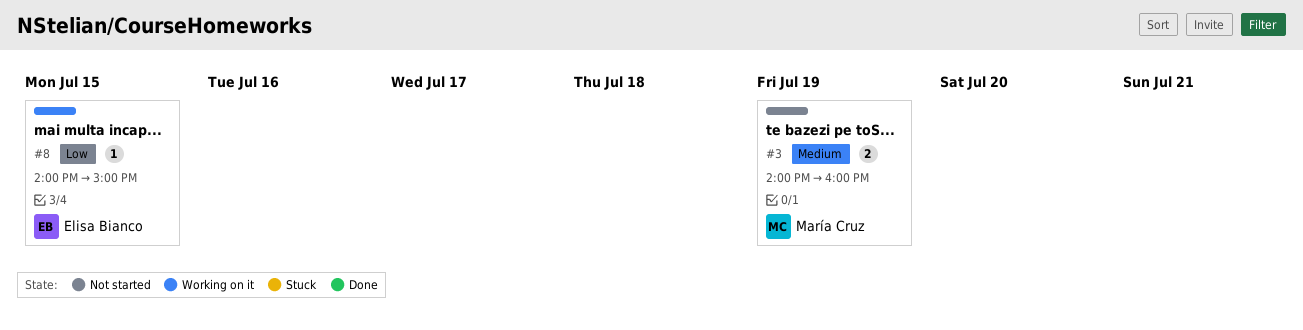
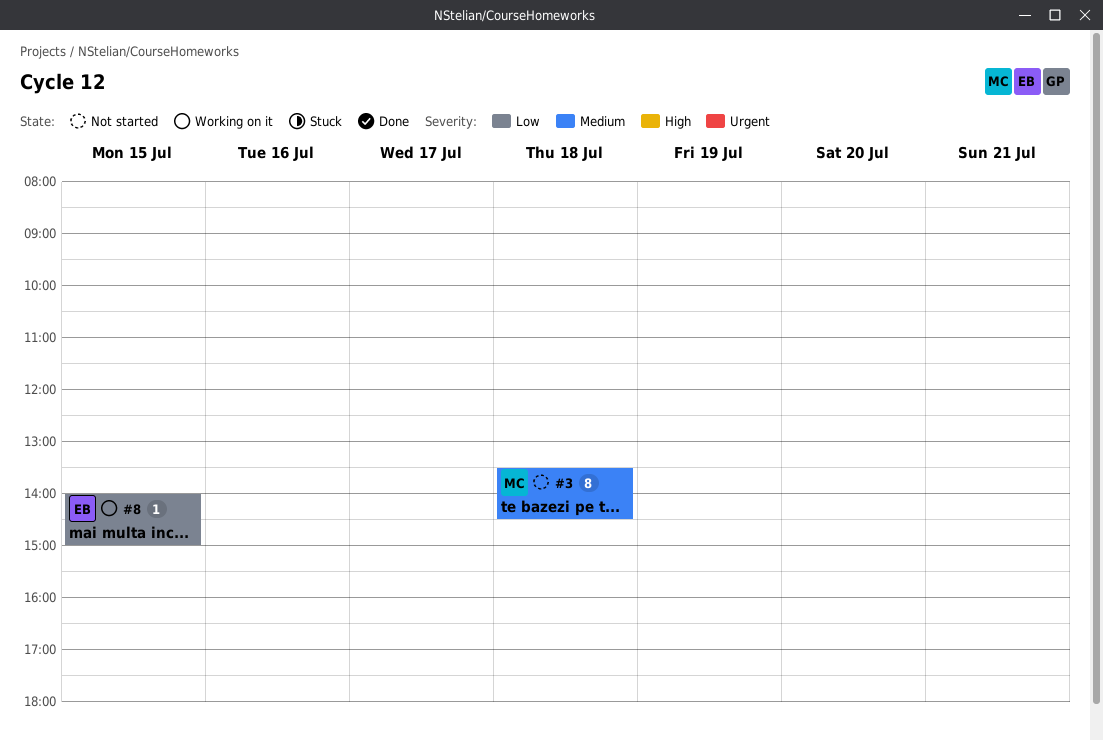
#3, estimate: 2 -> 8
#3, day: Jul 19 -> Jul 18
#3, begins: 14:00 -> 13:30
#3, ends: 16:00 -> 14:30

